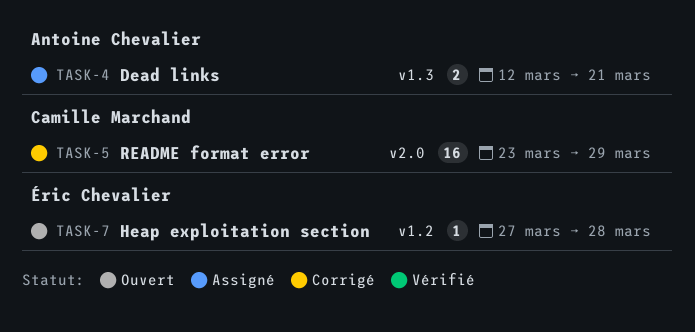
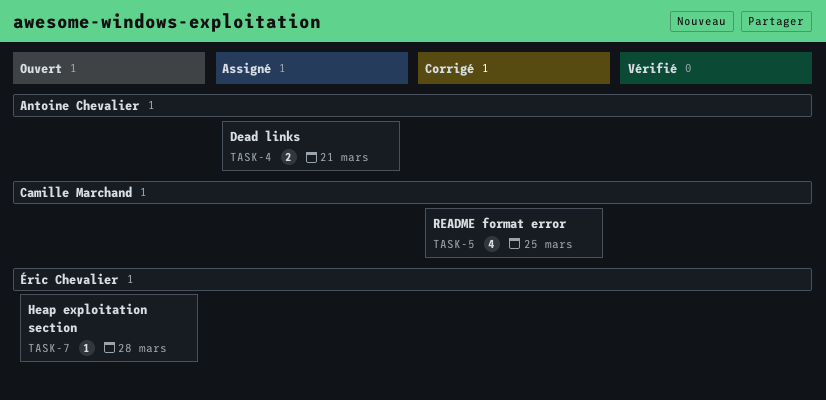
TASK-5, estimate: 16 -> 4
TASK-5, due: Mar 29 -> Mar 25

